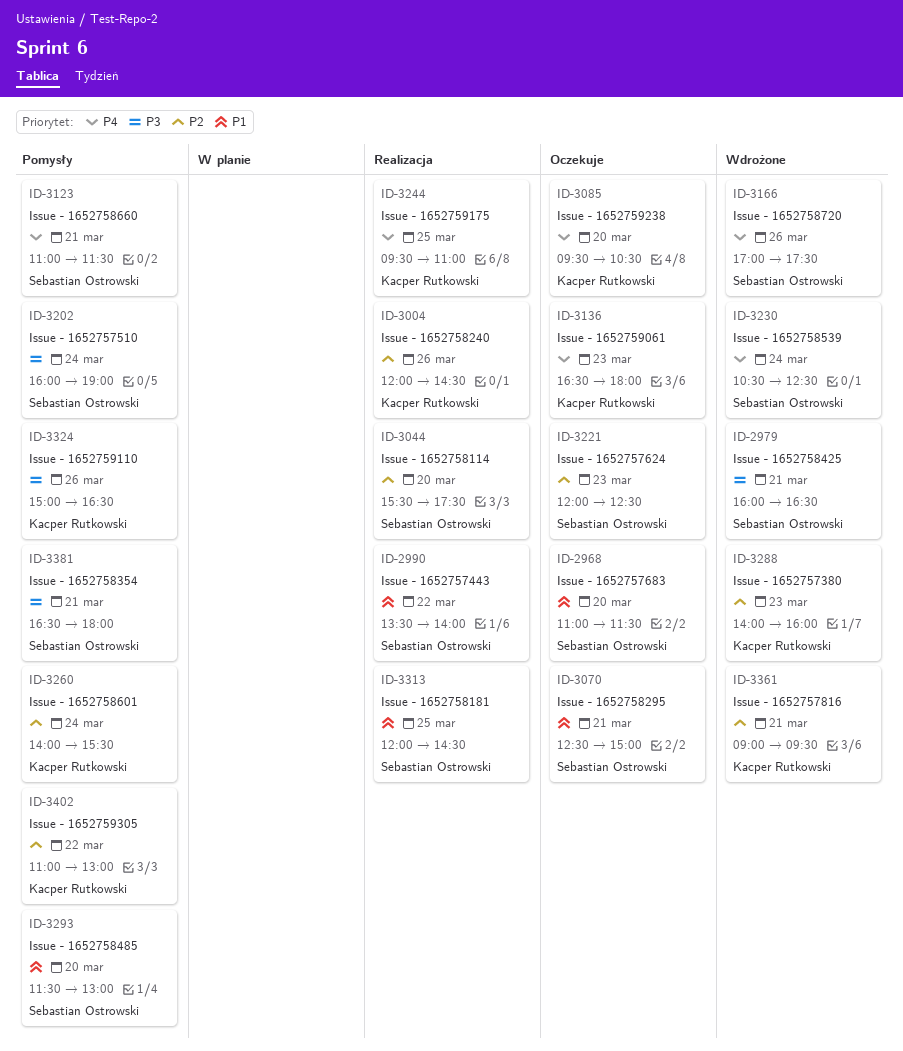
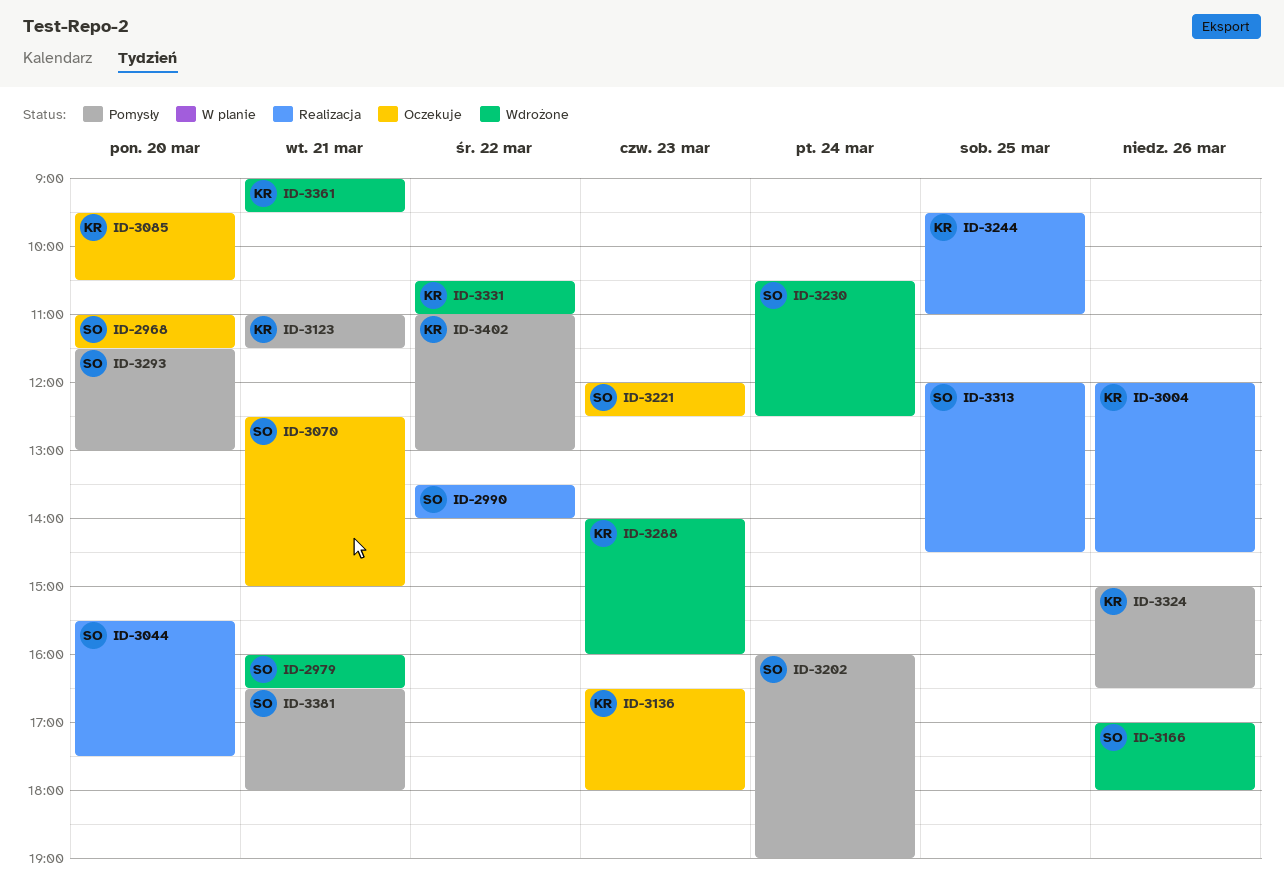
ID-3123, owner: Sebastian Ostrowski -> Kacper Rutkowski
ID-3166, ends: 17:30 -> 18:00
ID-3260: present -> none
ID-3331: none -> present

